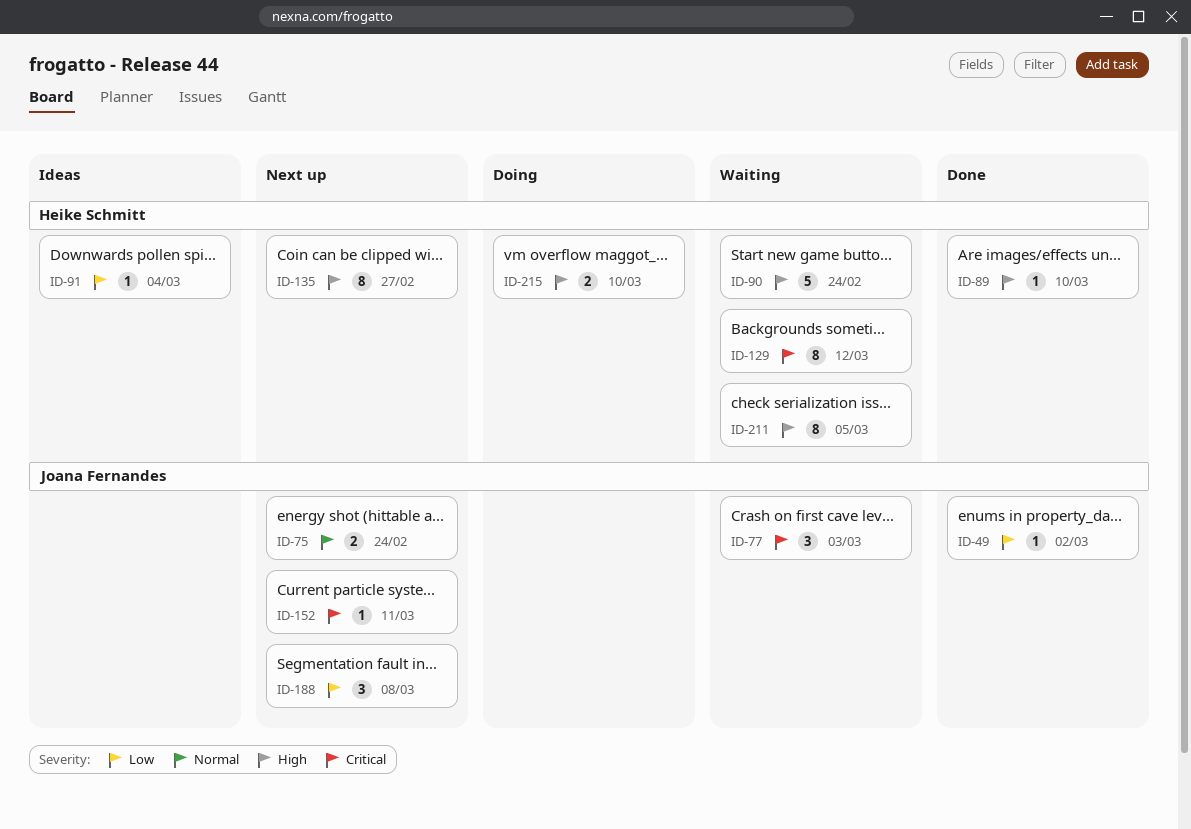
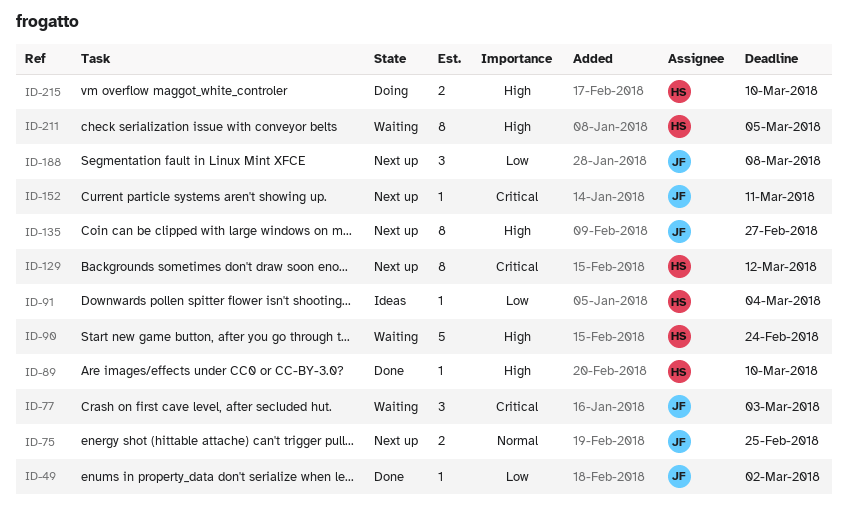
ID-75, due: Feb 24 -> Feb 25
ID-129, status: Waiting -> Next up
ID-135, owner: Heike Schmitt -> Joana Fernandes

